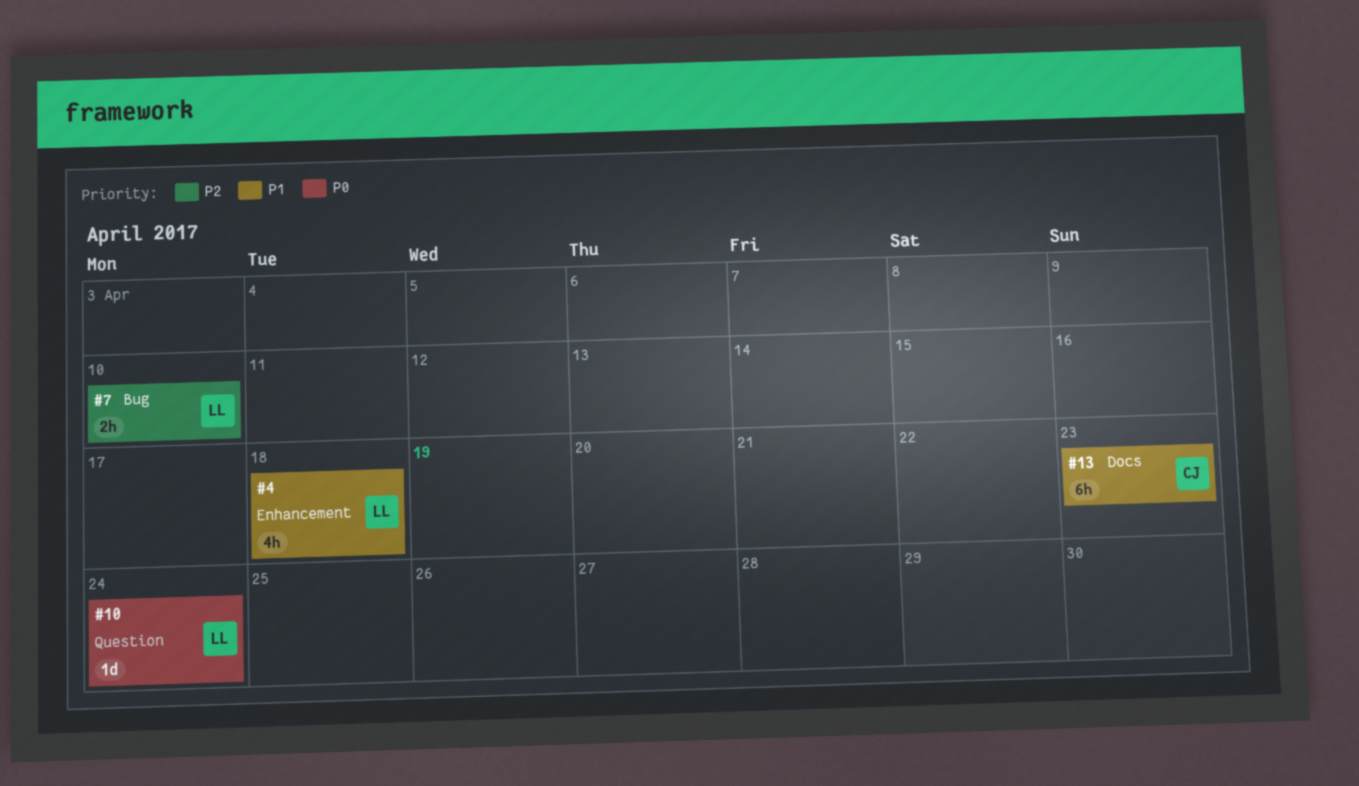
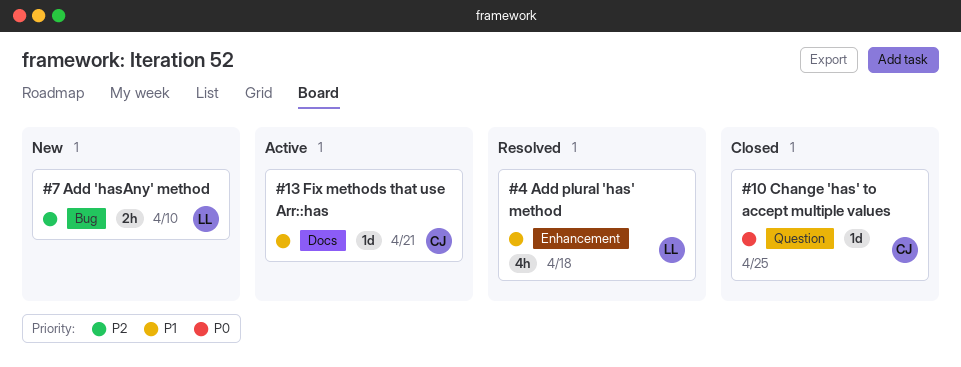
#10, owner: LL -> CJ
#10, due: Apr 24 -> Apr 25
#13, estimate: 6h -> 1d
#13, due: Apr 23 -> Apr 21

